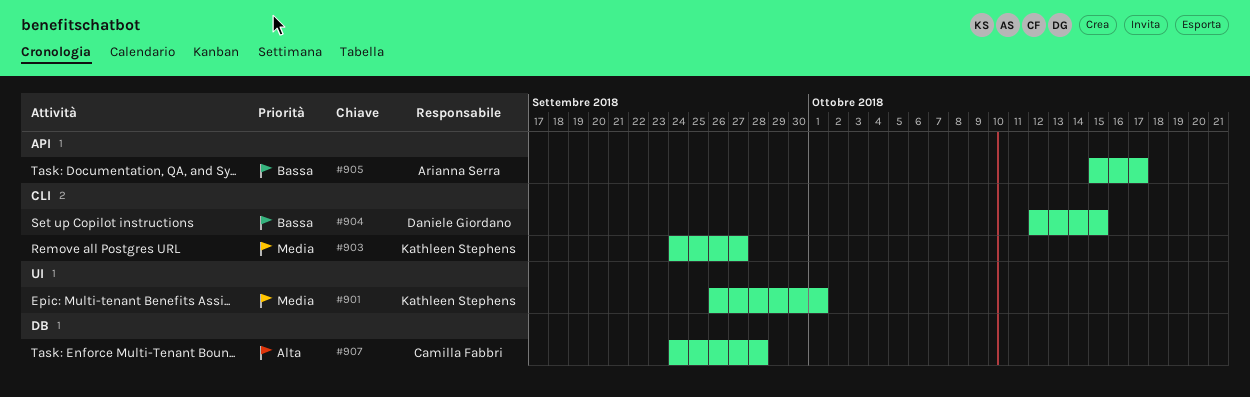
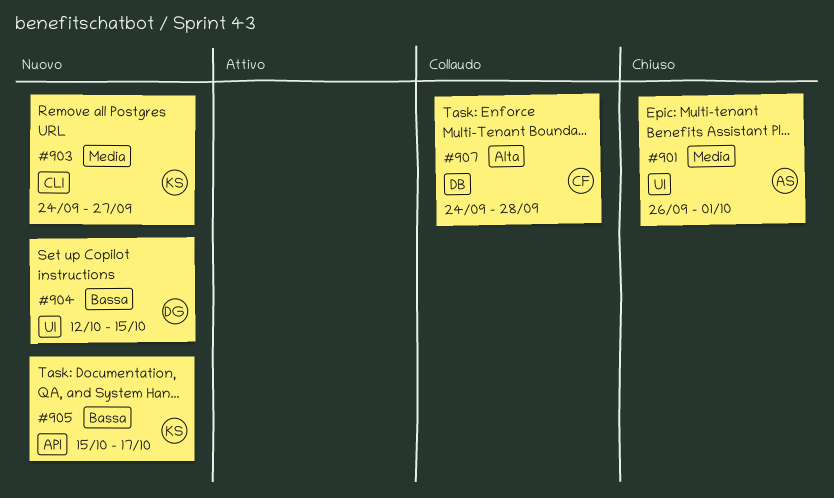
#901, owner: Kathleen Stephens -> Arianna Serra
#904, label: CLI -> UI
#905, owner: Arianna Serra -> Kathleen Stephens

